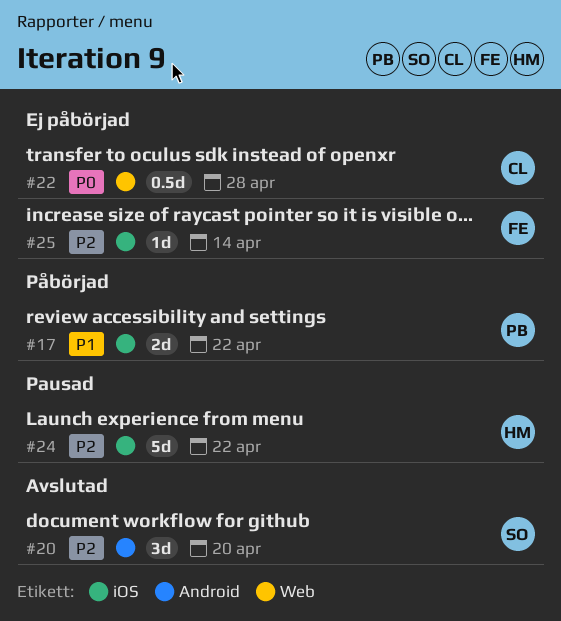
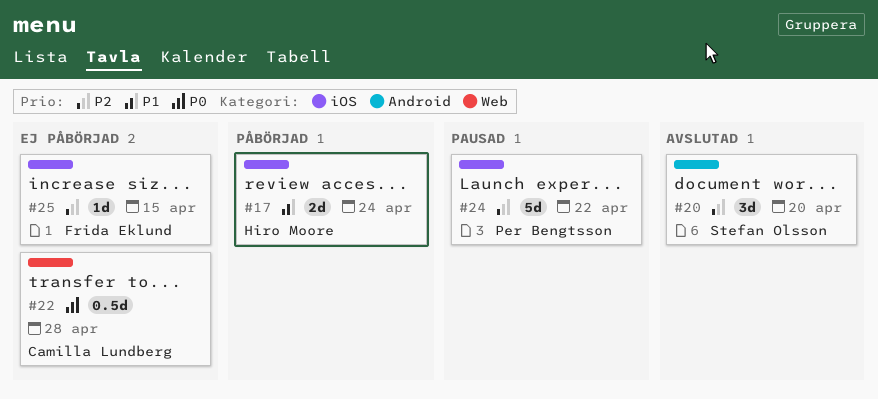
#17, owner: Per Bengtsson -> Hiro Moore
#17, due: Apr 22 -> Apr 24
#24, owner: Hiro Moore -> Per Bengtsson
#25, due: Apr 14 -> Apr 15

